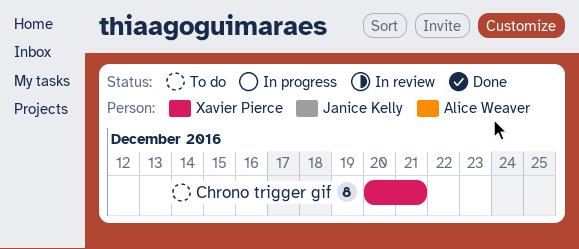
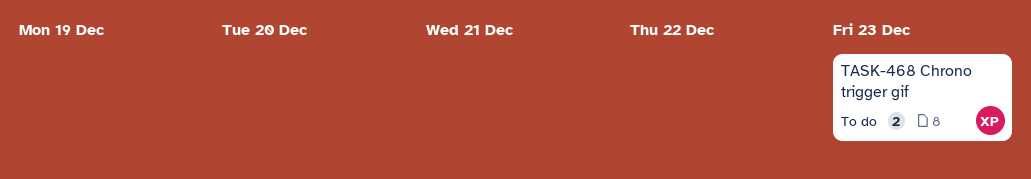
Chrono trigger gif, estimate: 8 -> 2
Chrono trigger gif, due: Dec 21 -> Dec 23

